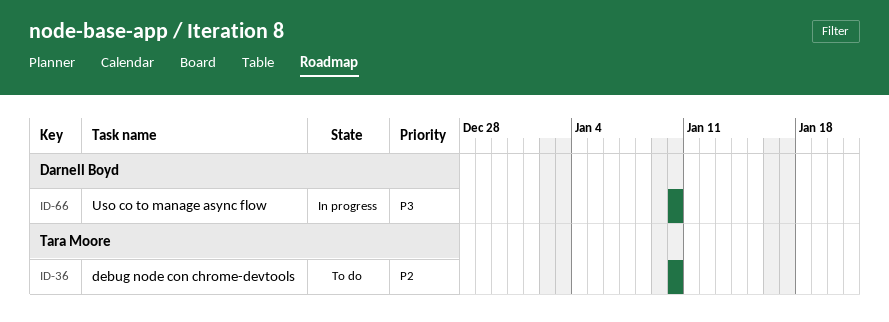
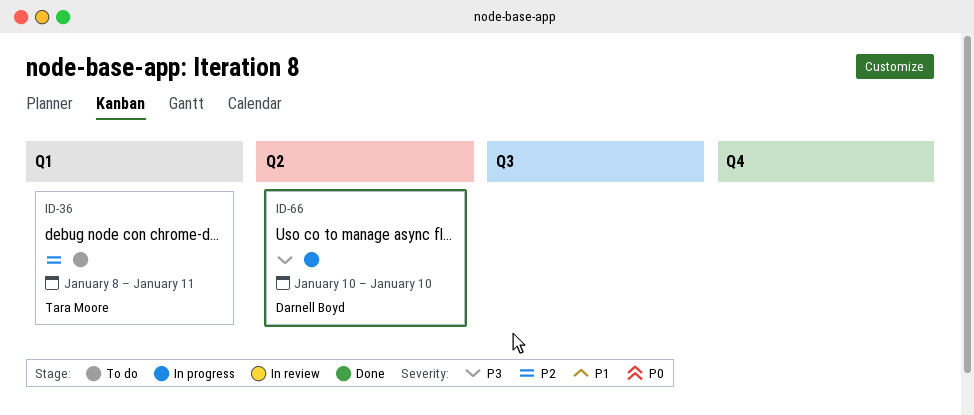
ID-36, start: Jan 10 -> Jan 8
ID-36, due: Jan 10 -> Jan 11

